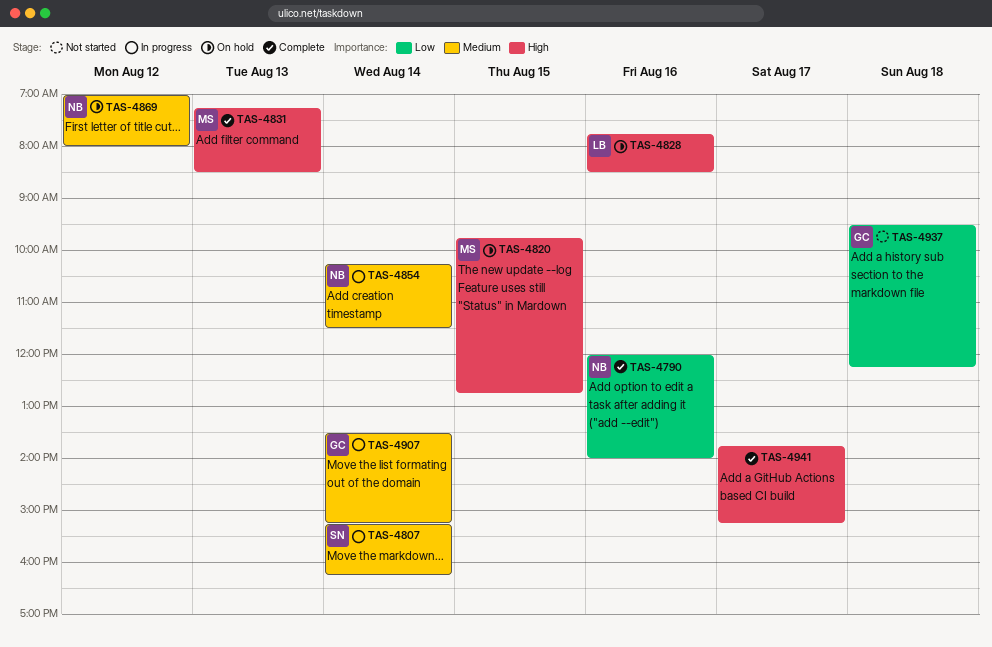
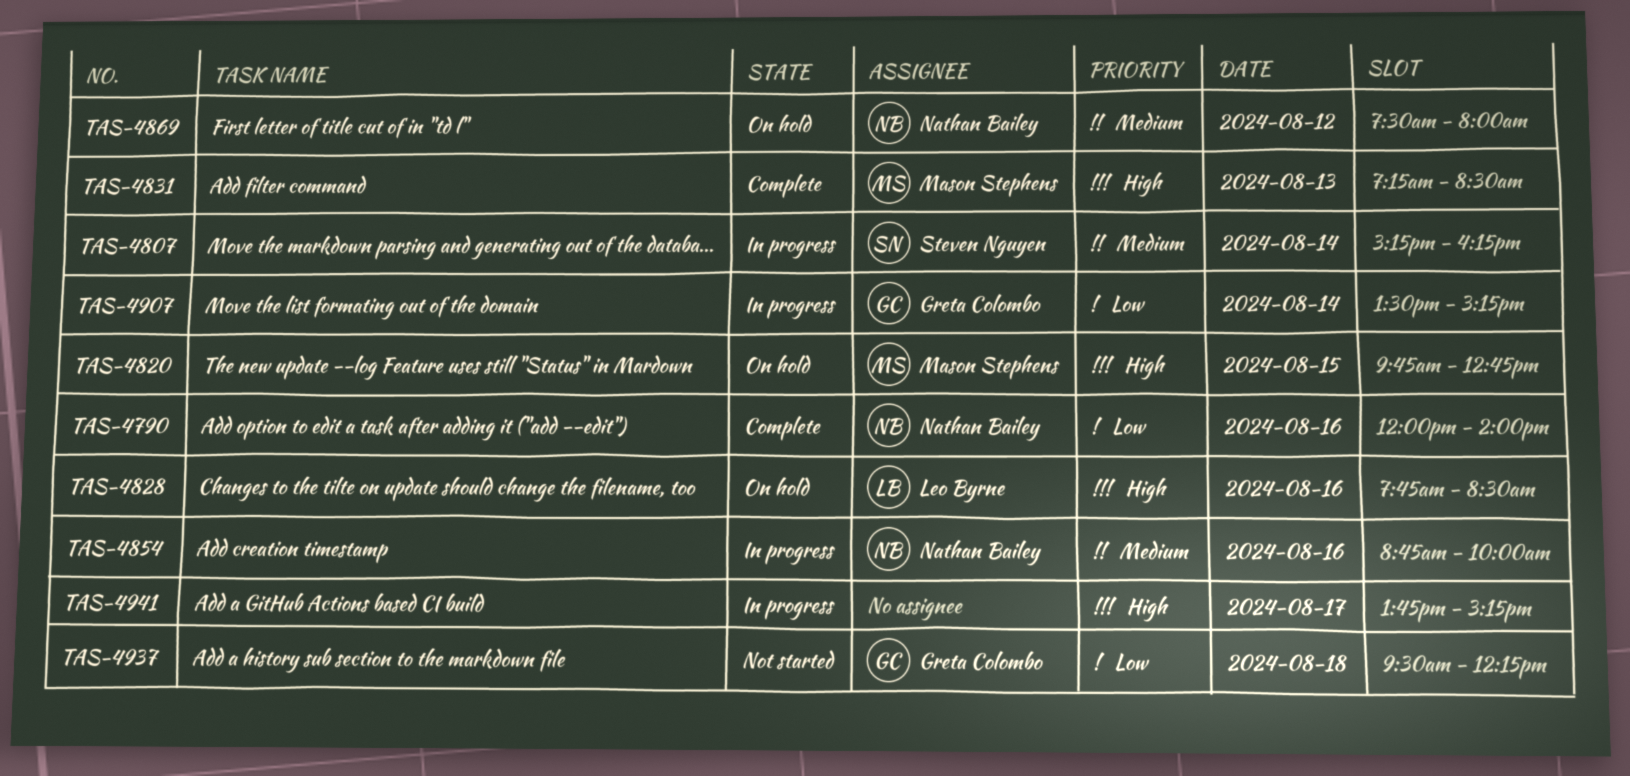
TAS-4854, day: Aug 14 -> Aug 16
TAS-4854, begins: 10:15 -> 08:45
TAS-4854, ends: 11:30 -> 10:00
TAS-4869, begins: 07:00 -> 07:30
TAS-4907, priority: Medium -> Low
TAS-4941, status: Complete -> In progress

